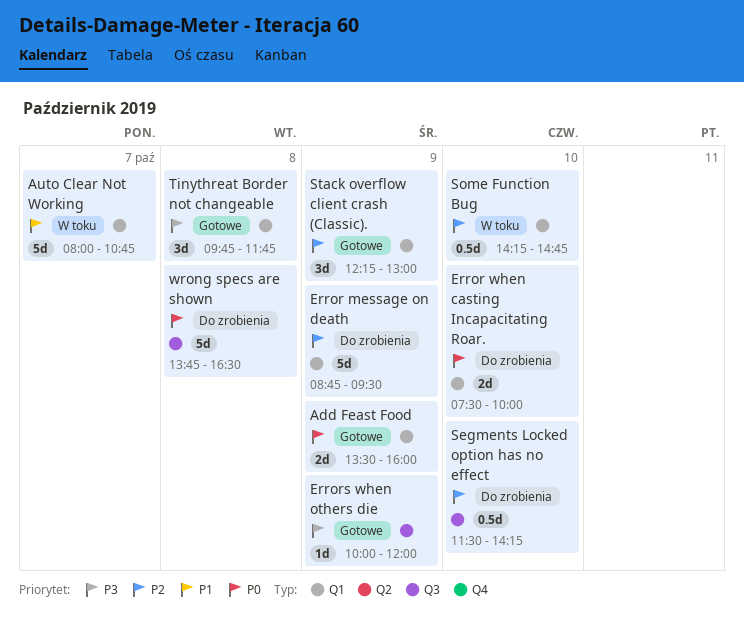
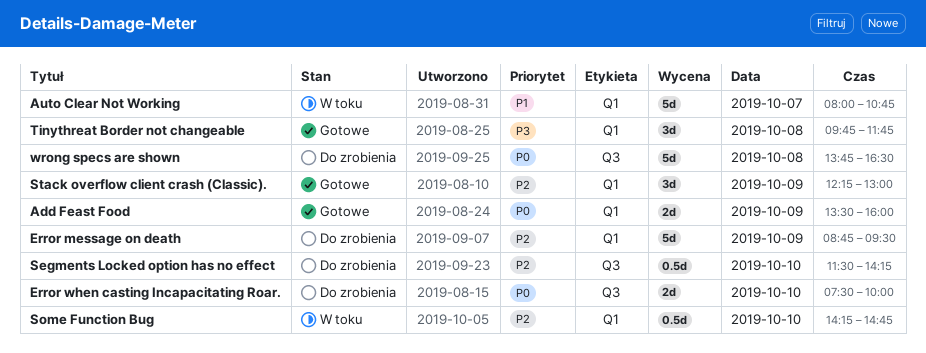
Error when casting Incapacitating Roar., label: Q1 -> Q3
Errors when others die: present -> none

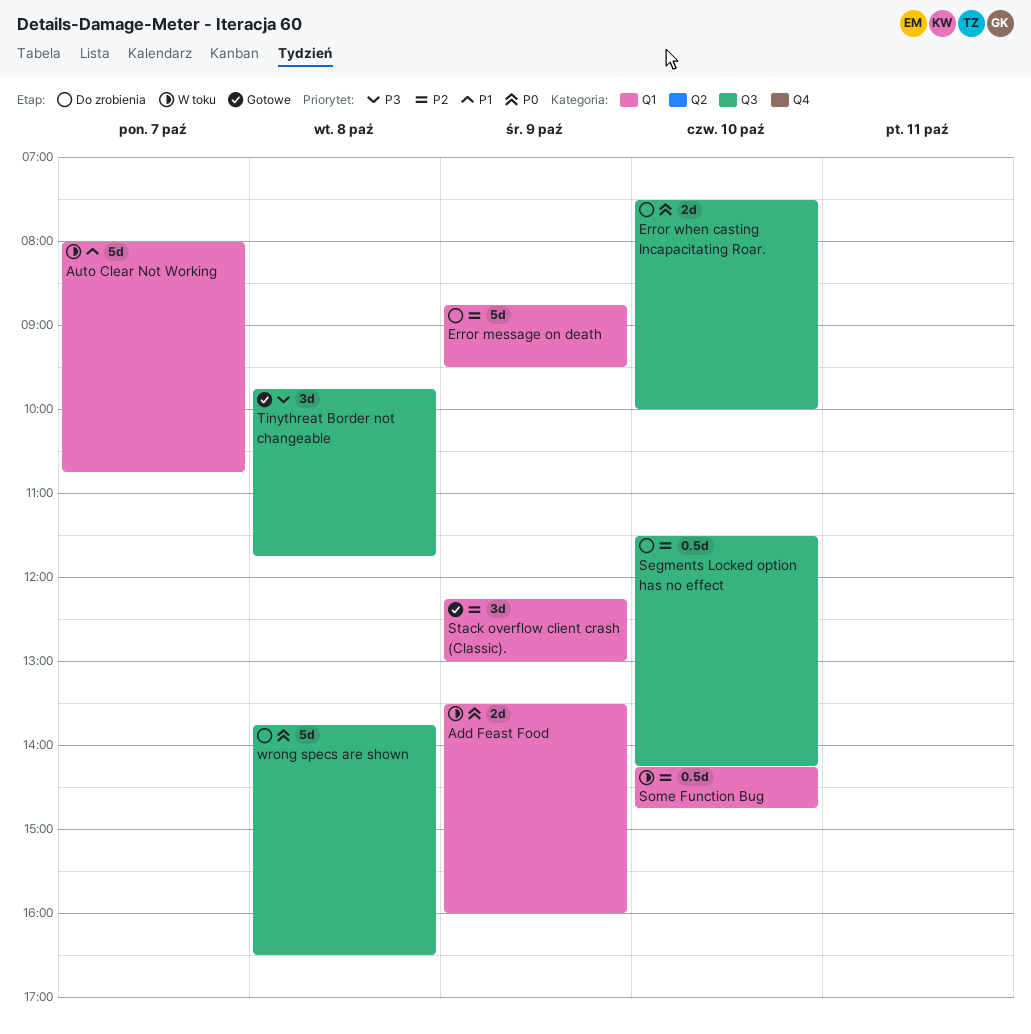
Add Feast Food, status: Gotowe -> W toku
Tinythreat Border not changeable, label: Q1 -> Q3

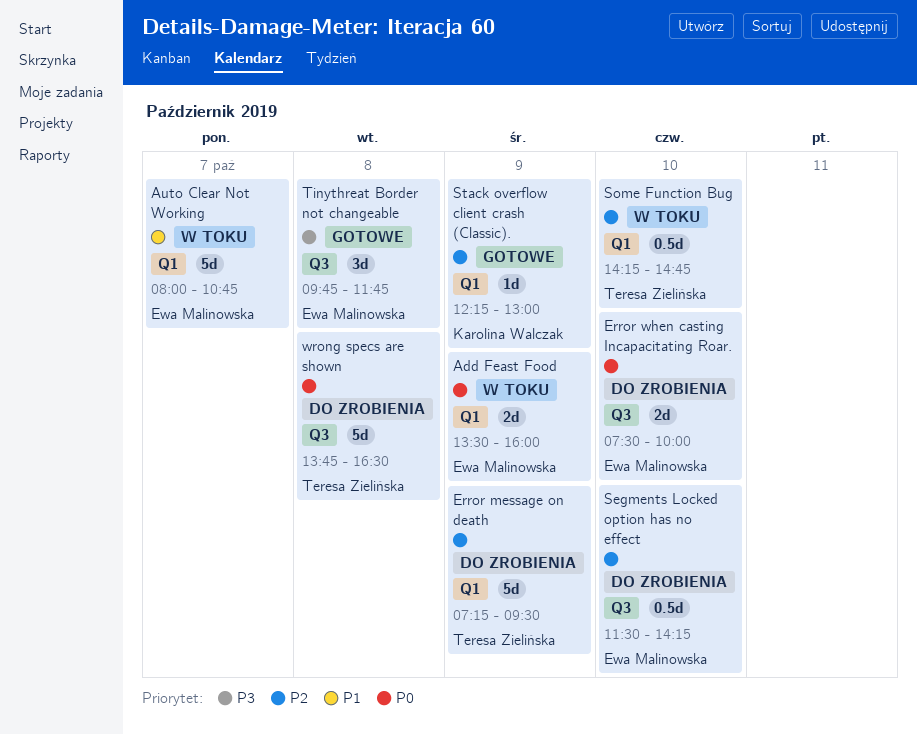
Error message on death, begins: 08:45 -> 07:15
Stack overflow client crash (Classic)., estimate: 3d -> 1d

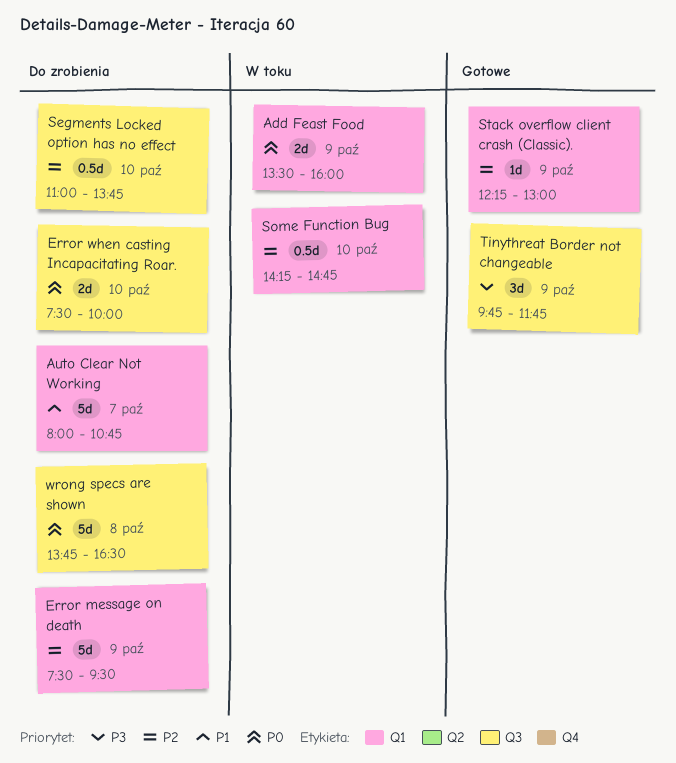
Auto Clear Not Working, status: W toku -> Do zrobienia
Error message on death, begins: 07:15 -> 07:30
Segments Locked option has no effect, begins: 11:30 -> 11:00
Segments Locked option has no effect, ends: 14:15 -> 13:45
Tinythreat Border not changeable, day: Oct 8 -> Oct 9

